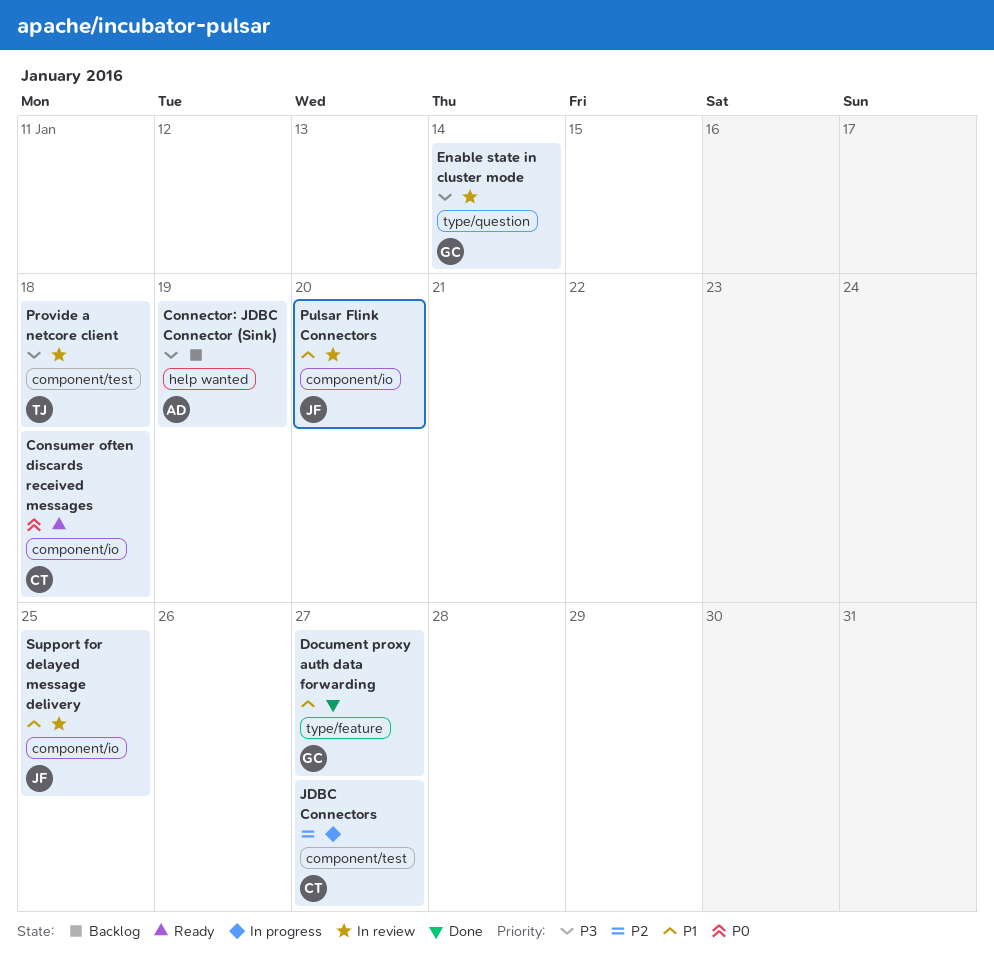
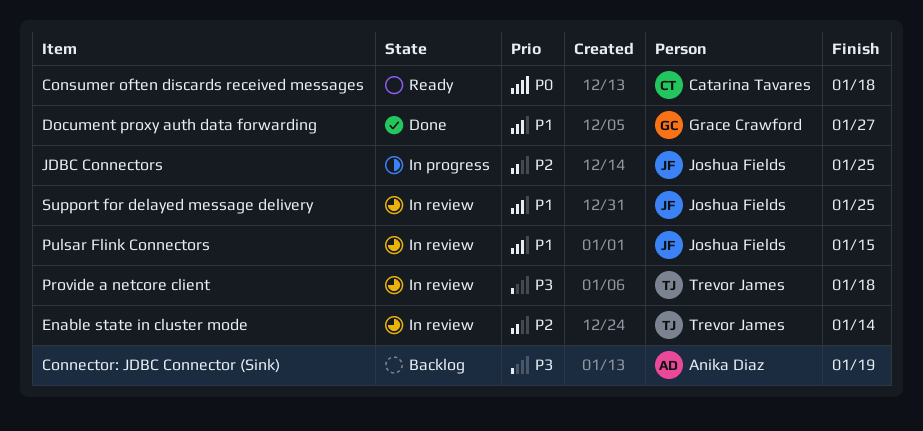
Enable state in cluster mode, owner: Grace Crawford -> Trevor James
Enable state in cluster mode, priority: P3 -> P2
JDBC Connectors, owner: Catarina Tavares -> Joshua Fields
JDBC Connectors, due: Jan 27 -> Jan 25
Pulsar Flink Connectors, due: Jan 20 -> Jan 15

